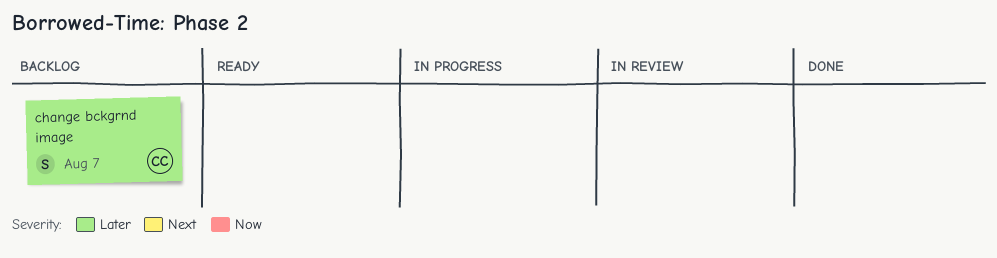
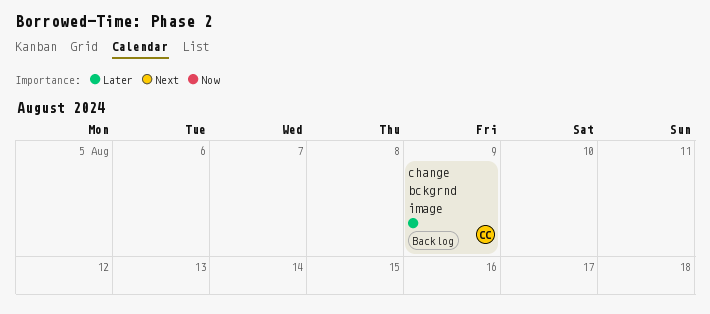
change bckgrnd image, due: Aug 7 -> Aug 9

